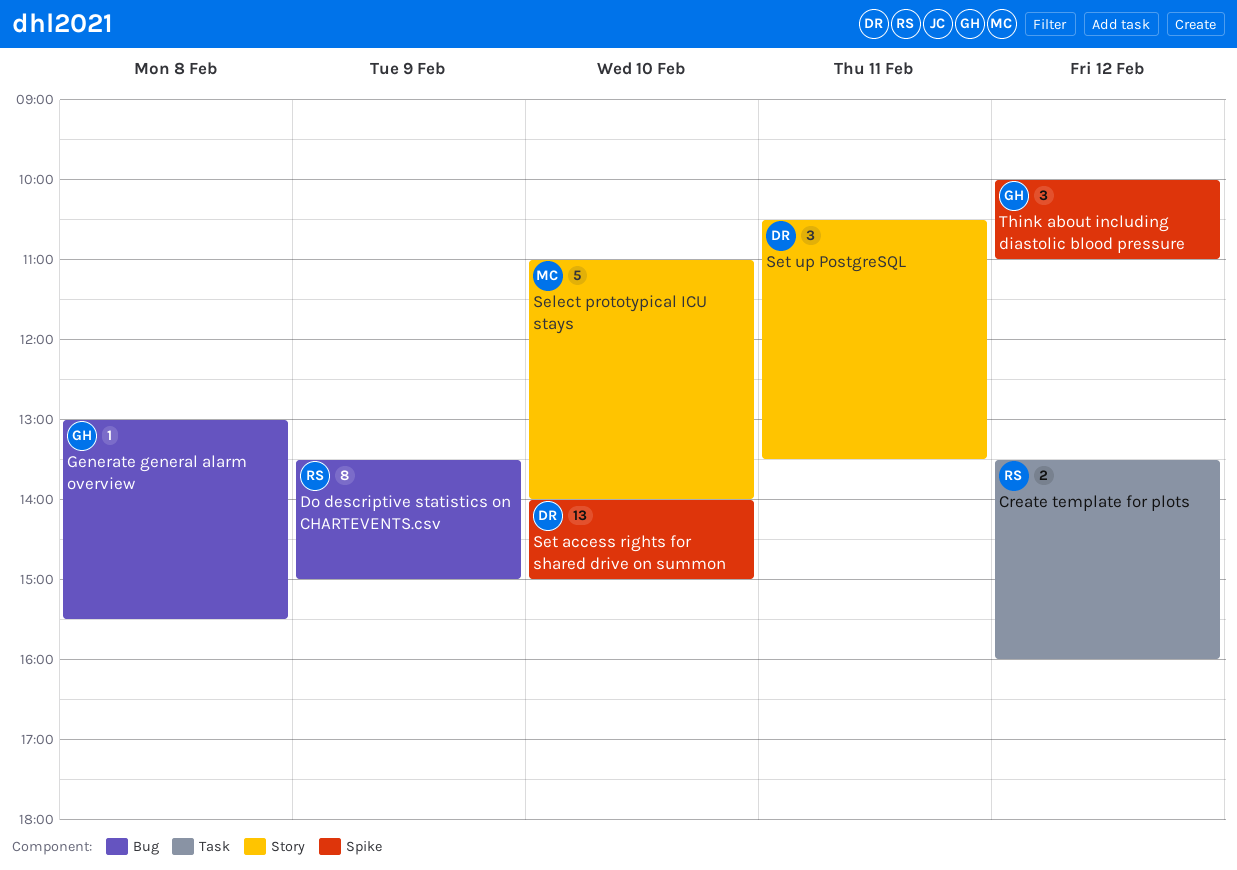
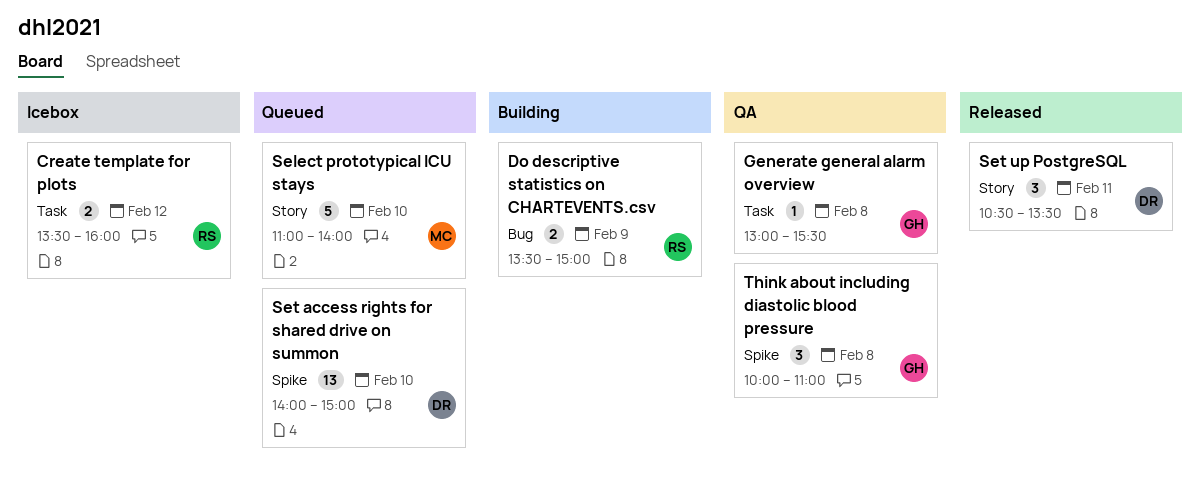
Do descriptive statistics on CHARTEVENTS.csv, estimate: 8 -> 2
Generate general alarm overview, label: Bug -> Task
Think about including diastolic blood pressure, day: Feb 12 -> Feb 8

